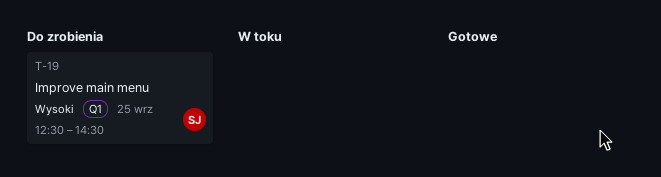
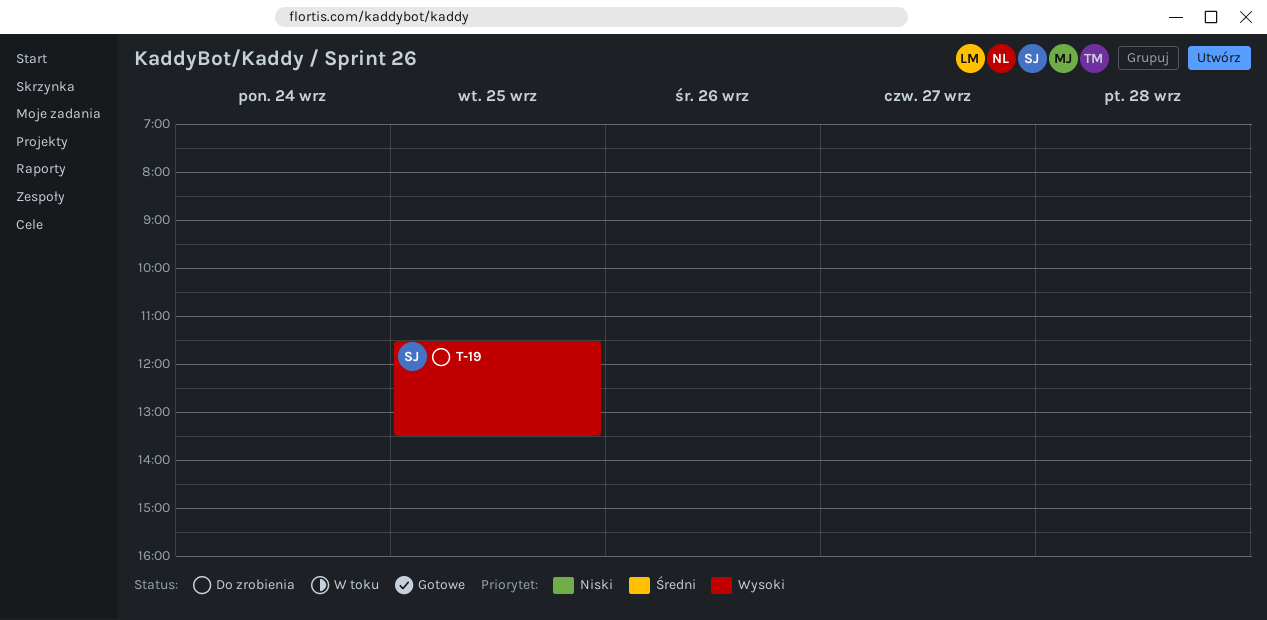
T-19, begins: 12:30 -> 11:30
T-19, ends: 14:30 -> 13:30

